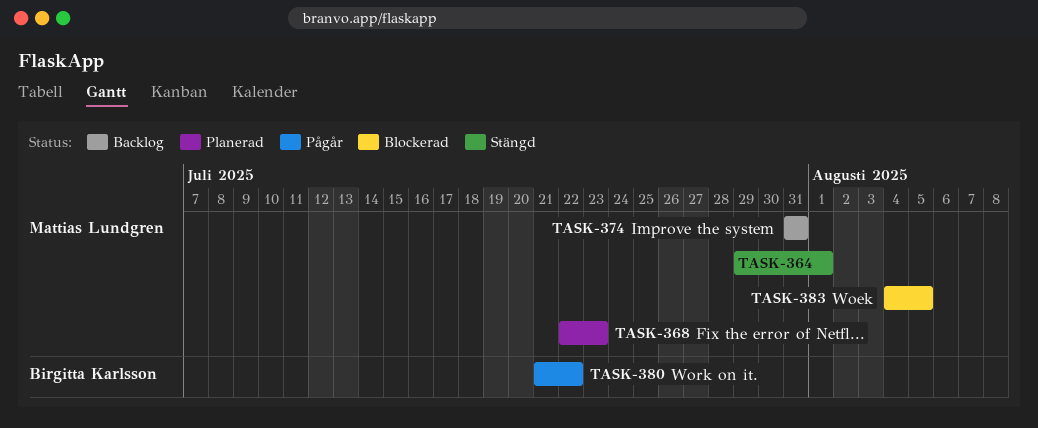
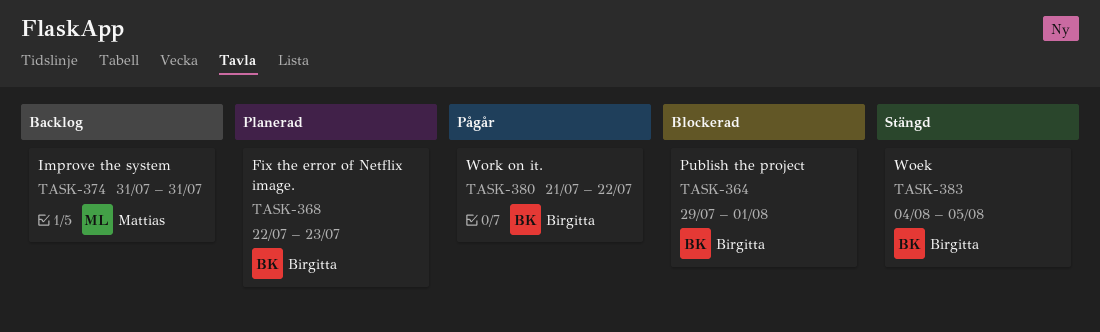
TASK-364, status: Stängd -> Blockerad
TASK-364, owner: Mattias Lundgren -> Birgitta Karlsson
TASK-368, owner: Mattias Lundgren -> Birgitta Karlsson
TASK-383, status: Blockerad -> Stängd
TASK-383, owner: Mattias Lundgren -> Birgitta Karlsson

